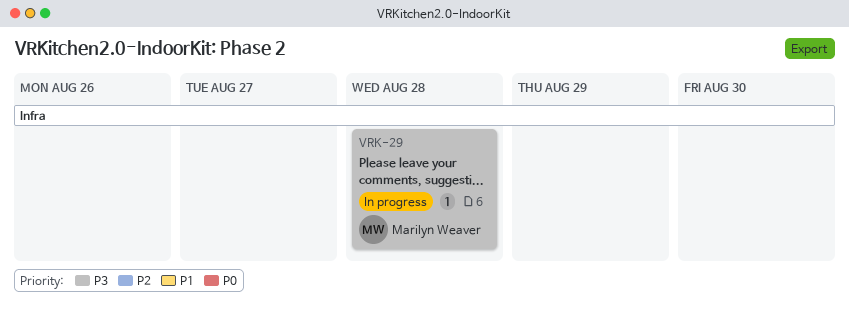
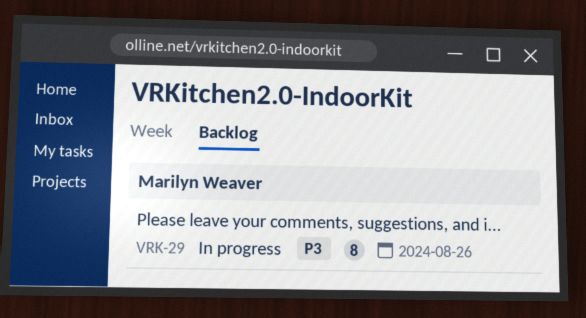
VRK-29, estimate: 1 -> 8
VRK-29, due: Aug 28 -> Aug 26

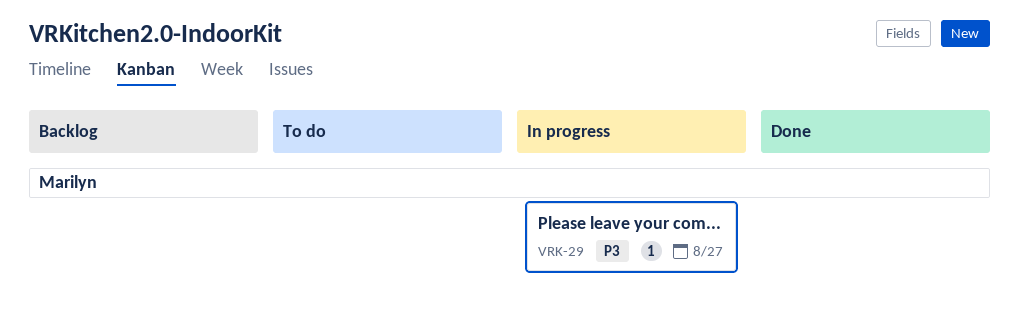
VRK-29, estimate: 8 -> 1
VRK-29, due: Aug 26 -> Aug 27

